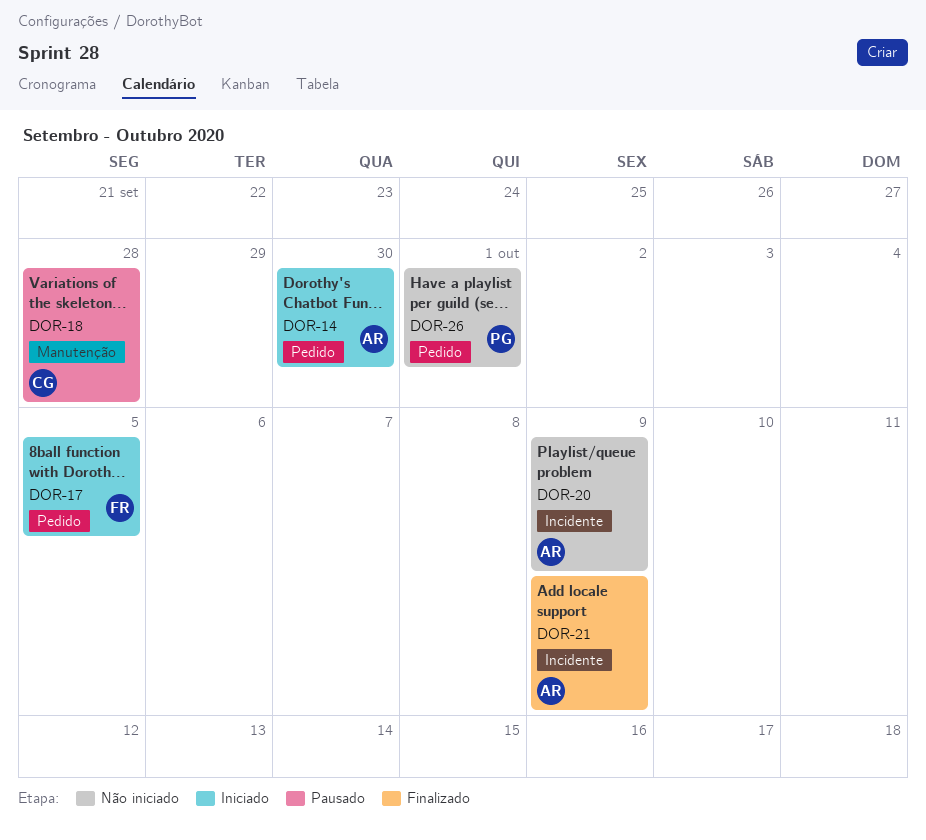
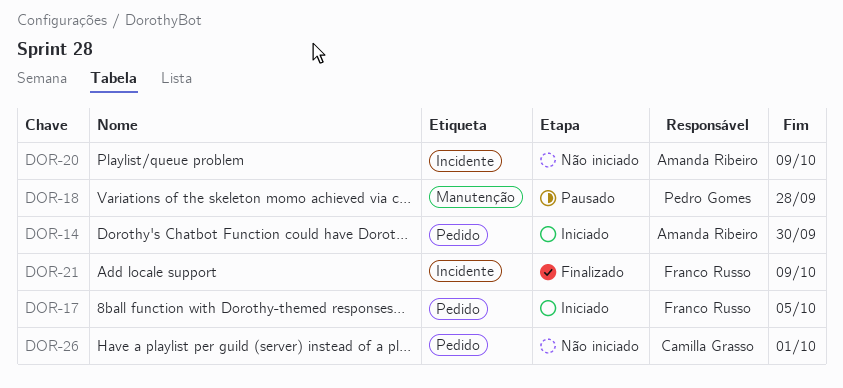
DOR-18, owner: Camilla Grasso -> Pedro Gomes
DOR-21, owner: Amanda Ribeiro -> Franco Russo
DOR-26, owner: Pedro Gomes -> Camilla Grasso

